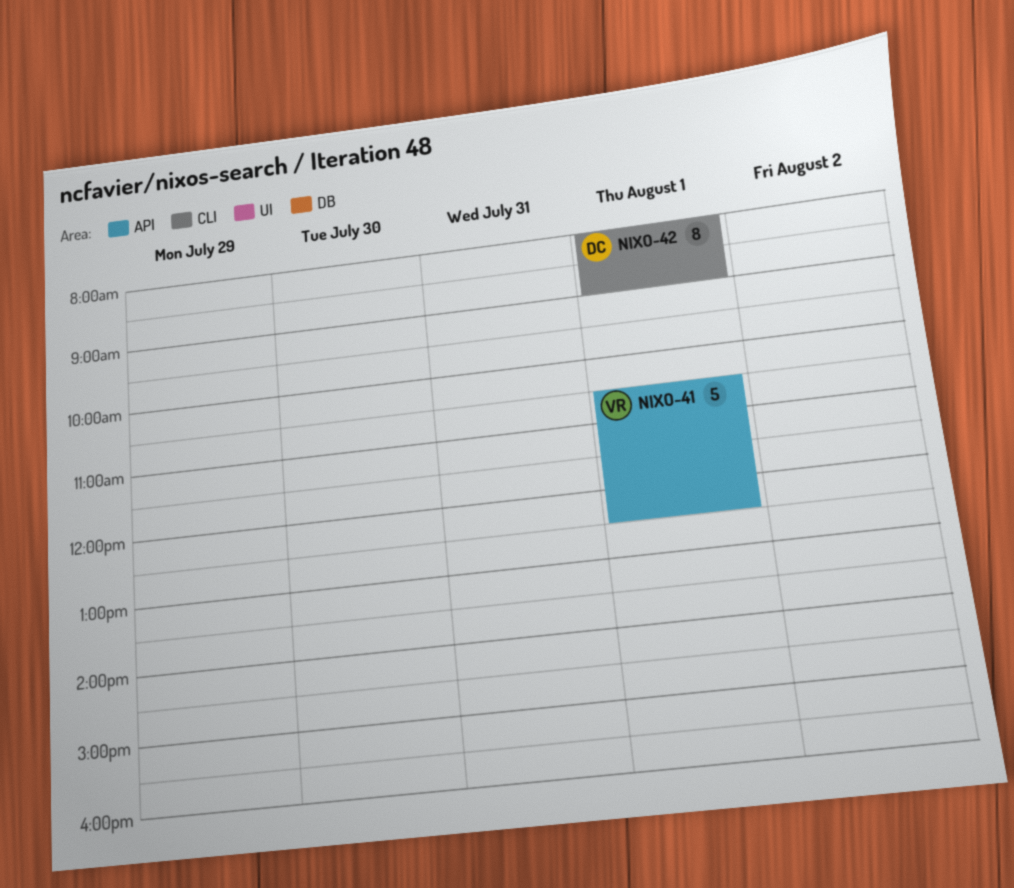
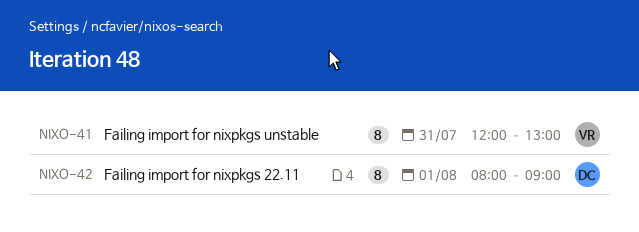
NIXO-41, estimate: 5 -> 8
NIXO-41, day: Aug 1 -> Jul 31
NIXO-41, begins: 10:30 -> 12:00
NIXO-41, ends: 12:30 -> 13:00

